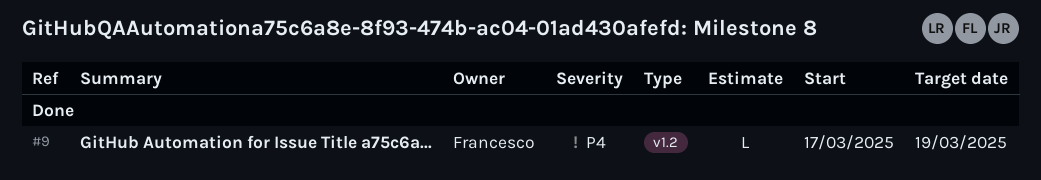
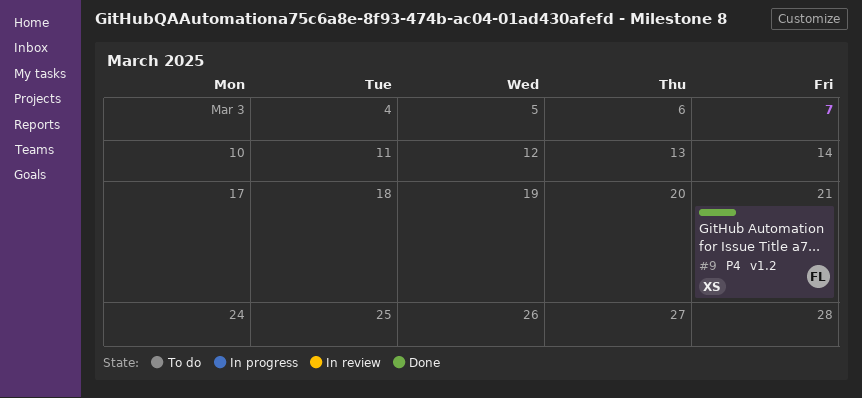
#9, estimate: L -> XS
#9, due: Mar 19 -> Mar 21

